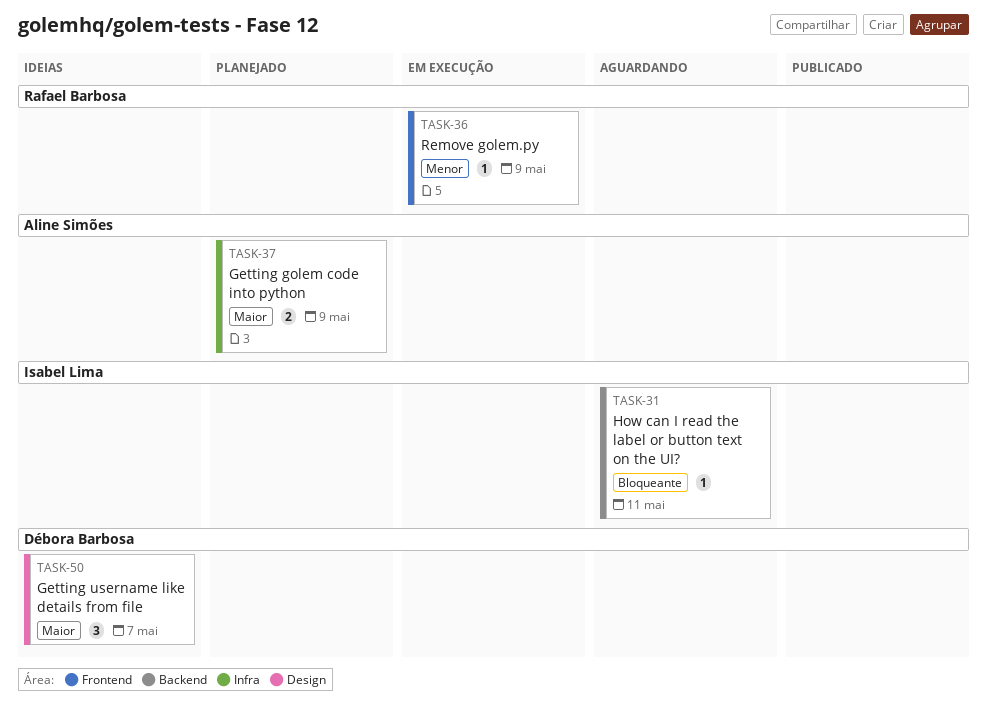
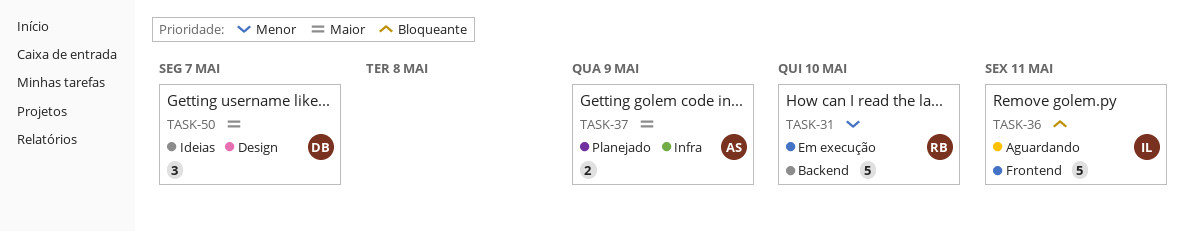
TASK-31, status: Aguardando -> Em execução
TASK-31, owner: Isabel Lima -> Rafael Barbosa
TASK-31, priority: Bloqueante -> Menor
TASK-31, estimate: 1 -> 5
TASK-31, due: May 11 -> May 10
TASK-36, status: Em execução -> Aguardando
TASK-36, owner: Rafael Barbosa -> Isabel Lima
TASK-36, priority: Menor -> Bloqueante
TASK-36, estimate: 1 -> 5
TASK-36, due: May 9 -> May 11

